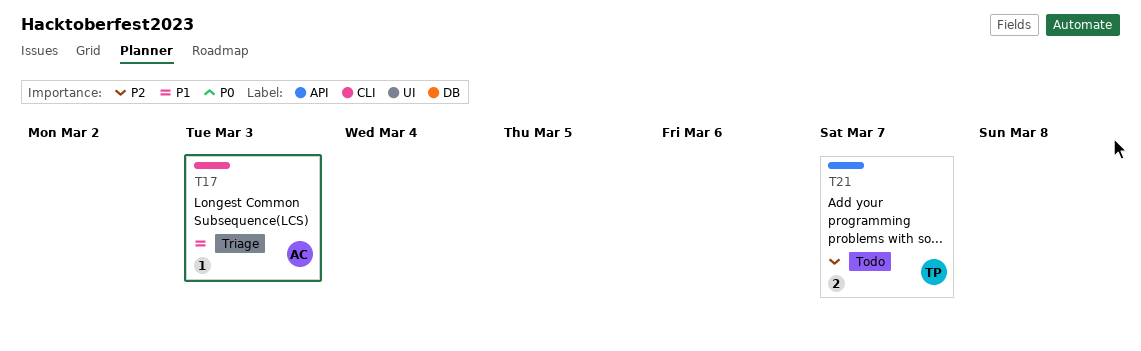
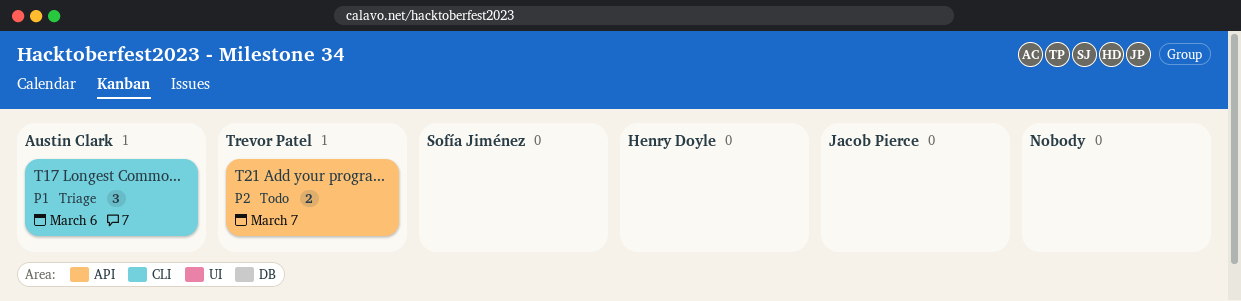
T17, estimate: 1 -> 3
T17, due: Mar 3 -> Mar 6

